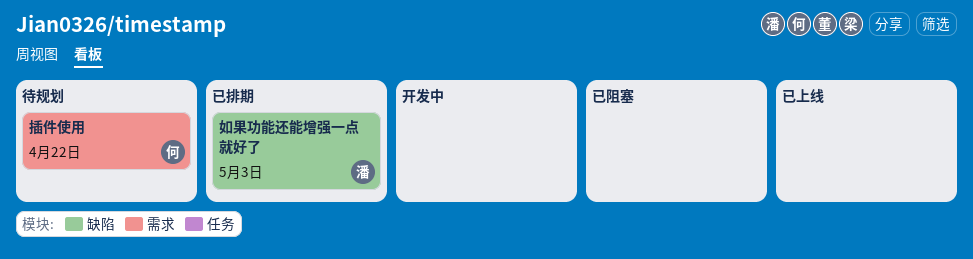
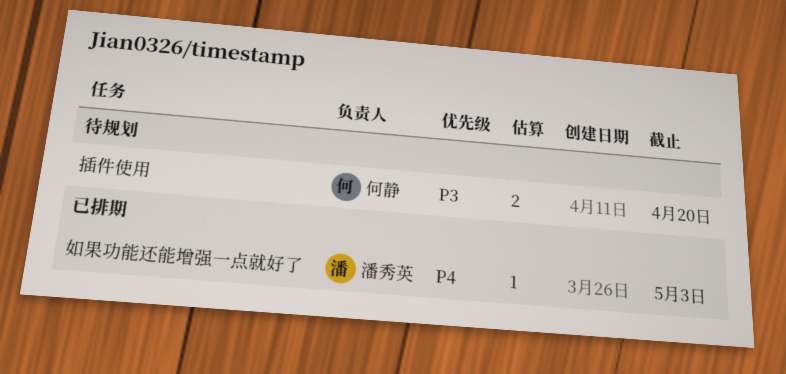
插件使用, due: Apr 22 -> Apr 20

